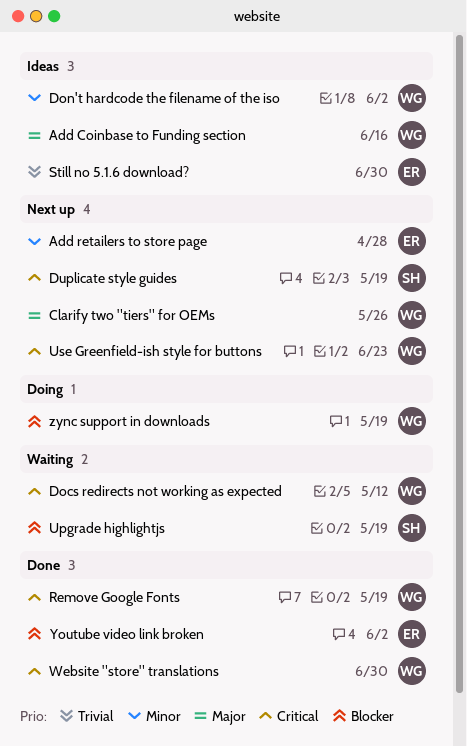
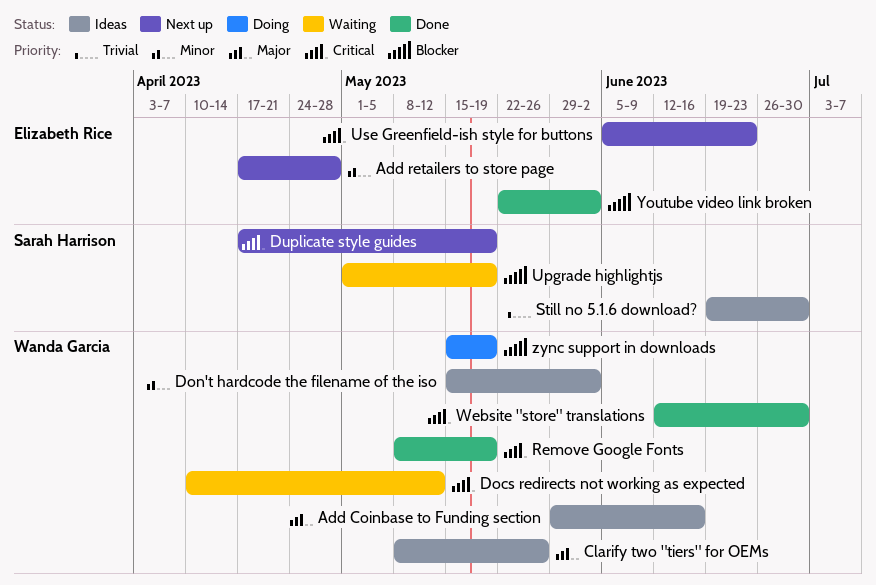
Clarify two "tiers" for OEMs, status: Next up -> Ideas
Still no 5.1.6 download?, owner: Elizabeth Rice -> Sarah Harrison
Use Greenfield-ish style for buttons, owner: Wanda Garcia -> Elizabeth Rice

